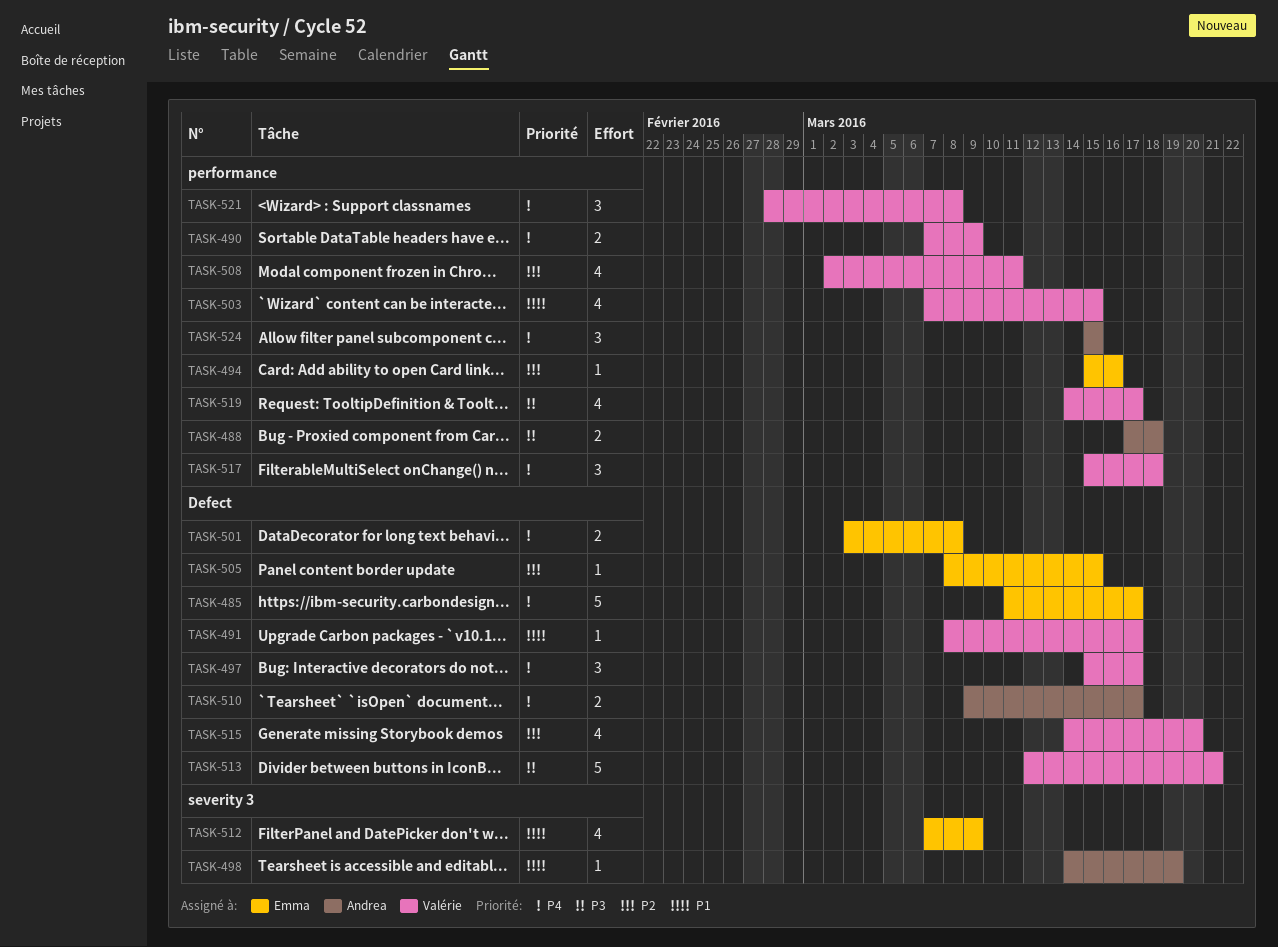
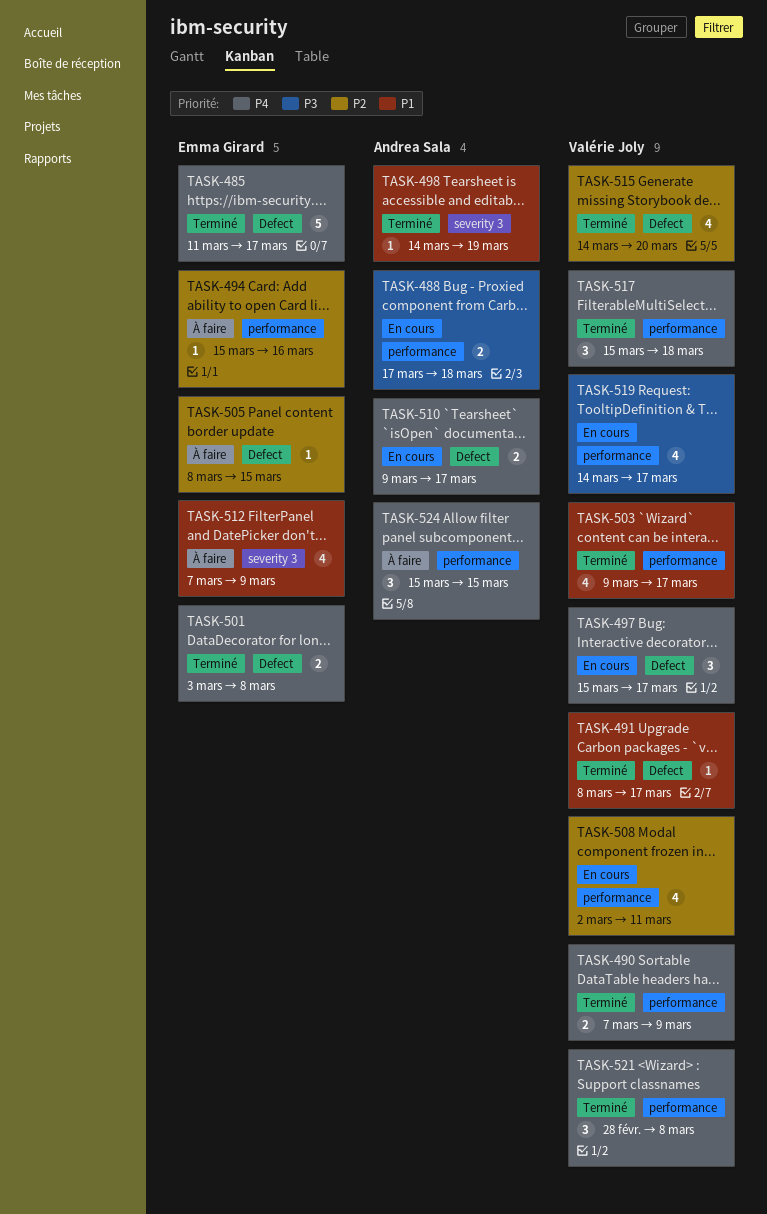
TASK-503, start: Mar 7 -> Mar 9
TASK-503, due: Mar 15 -> Mar 17
TASK-513: present -> none

